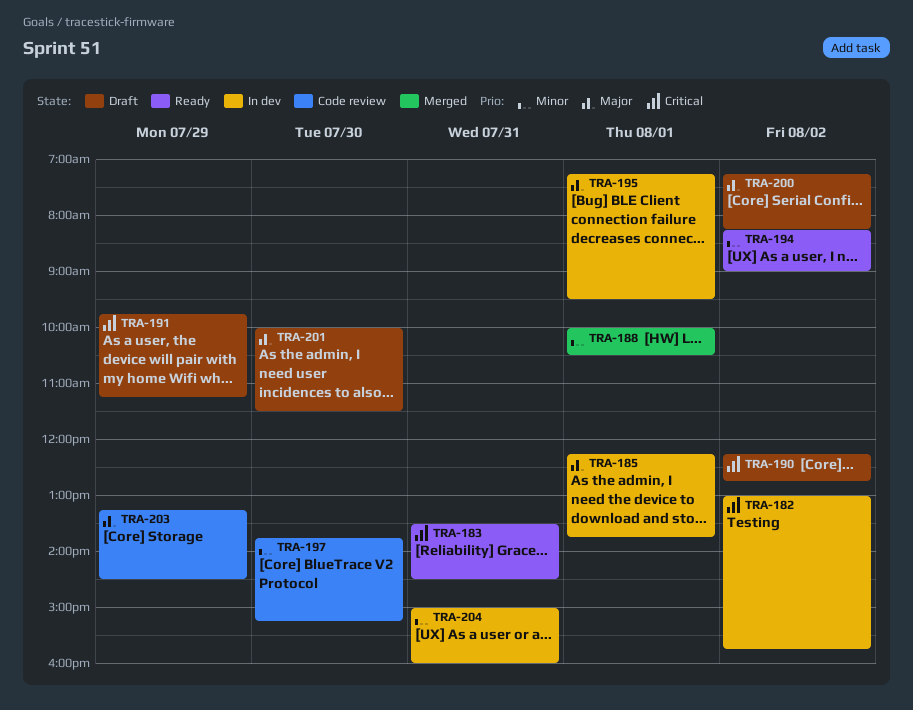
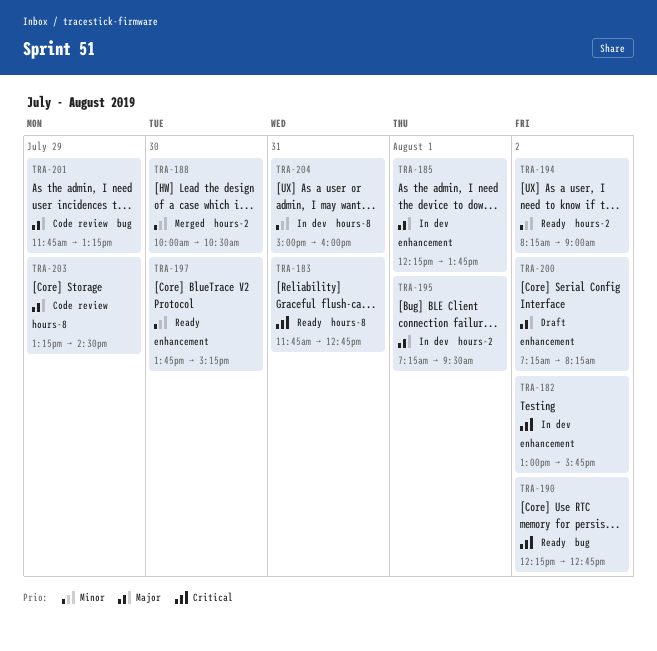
TRA-183, begins: 13:30 -> 11:45
TRA-183, ends: 14:30 -> 12:45
TRA-188, day: Aug 1 -> Jul 30
TRA-190, status: Draft -> Ready
TRA-191: present -> none
TRA-197, status: Code review -> Ready
TRA-201, status: Draft -> Code review
TRA-201, day: Jul 30 -> Jul 29
TRA-201, begins: 10:00 -> 11:45
TRA-201, ends: 11:30 -> 13:15

